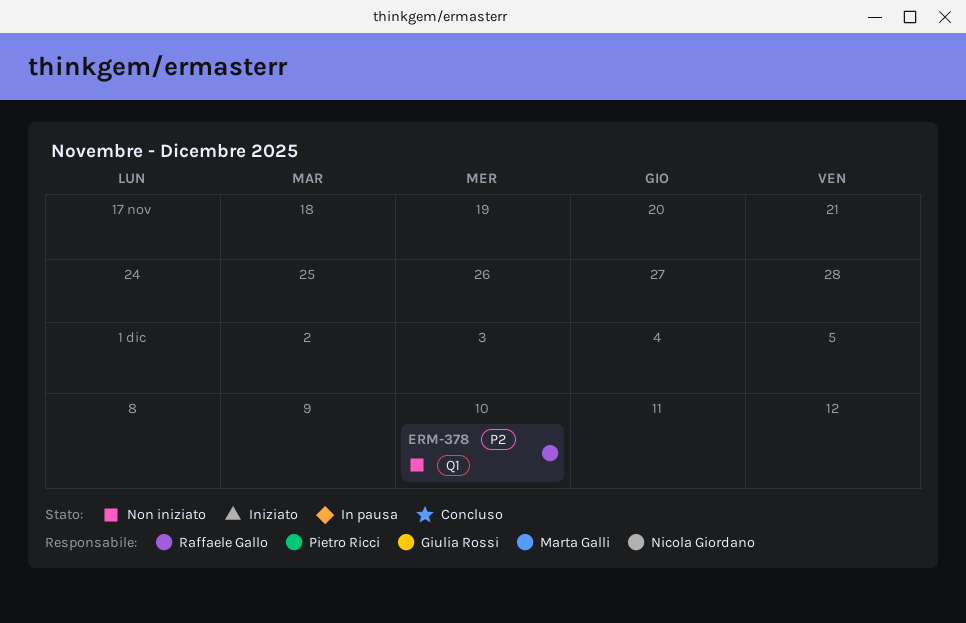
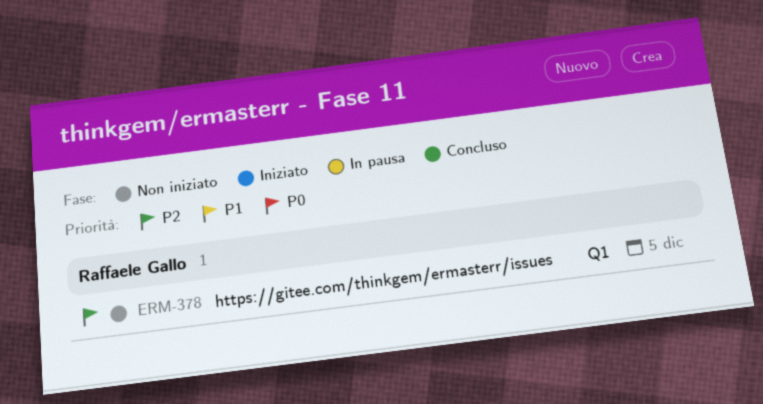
ERM-378, due: Dec 10 -> Dec 5

